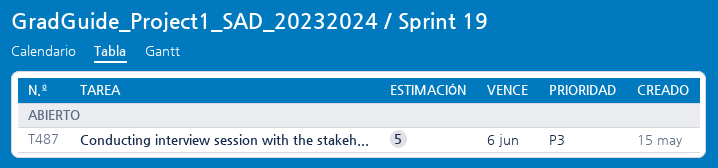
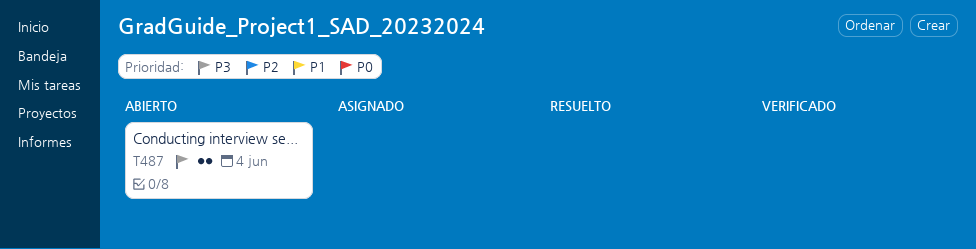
T487, estimate: 5 -> 2
T487, due: Jun 6 -> Jun 4

